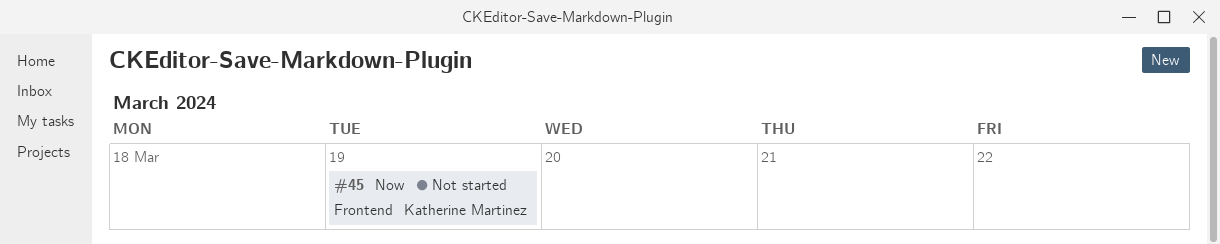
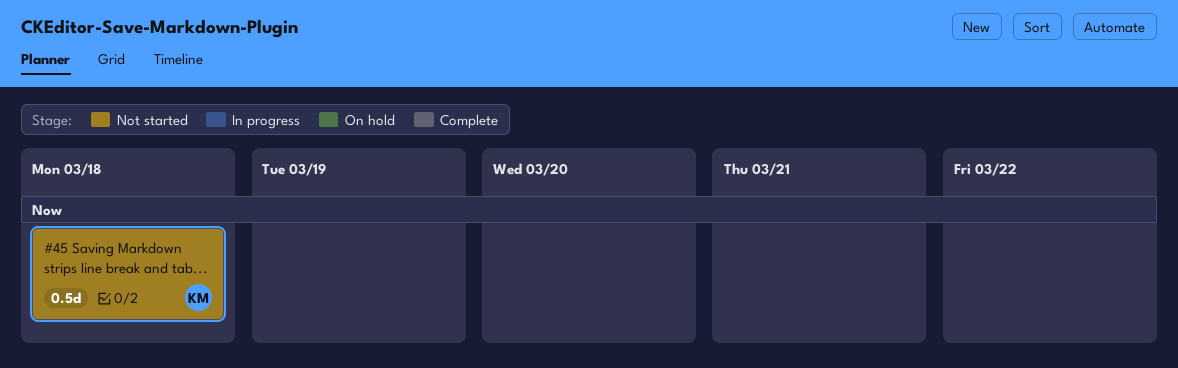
#45, due: Mar 19 -> Mar 18

